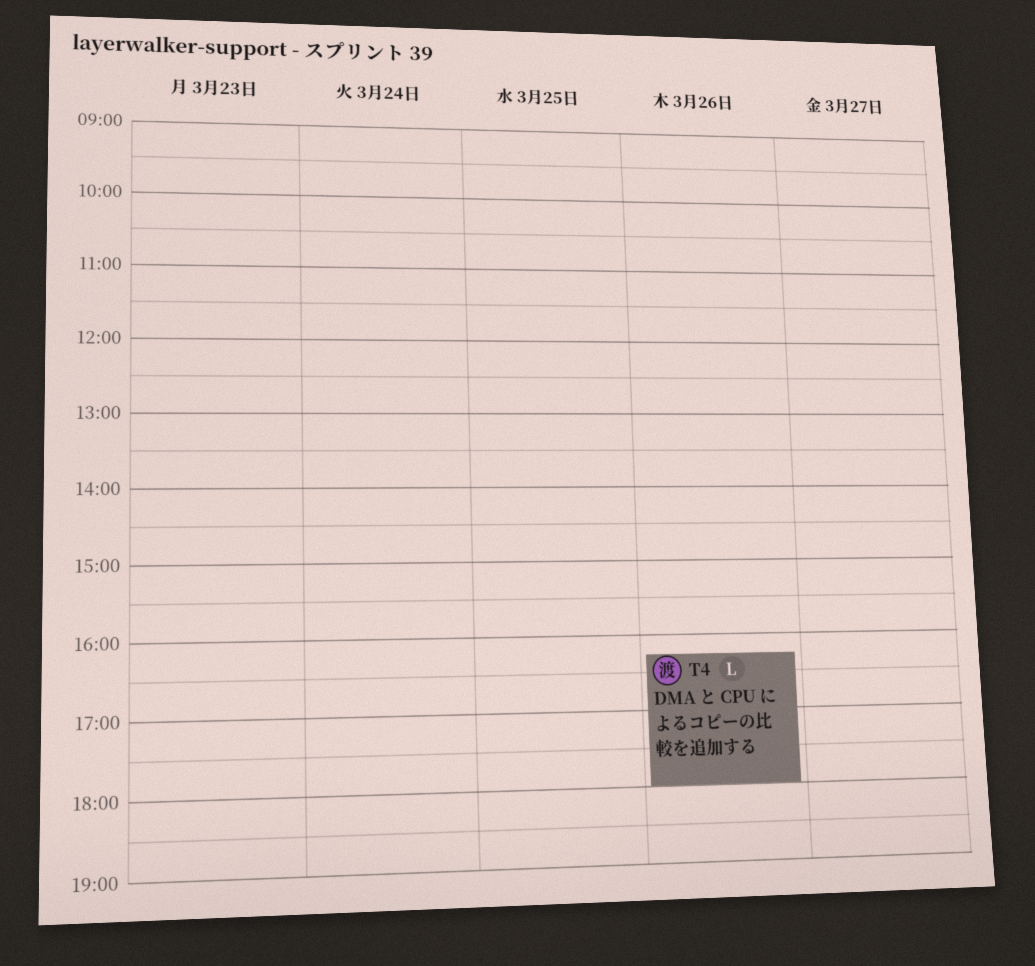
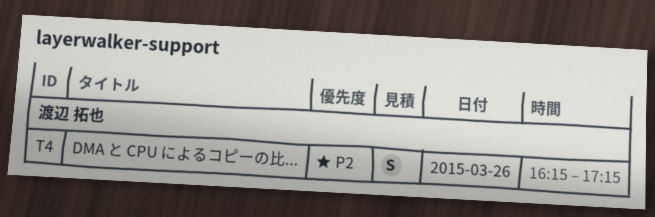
T4, estimate: L -> S
T4, ends: 18:00 -> 17:15

